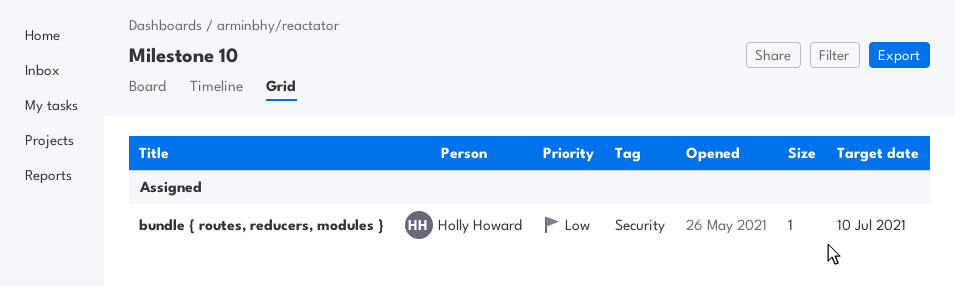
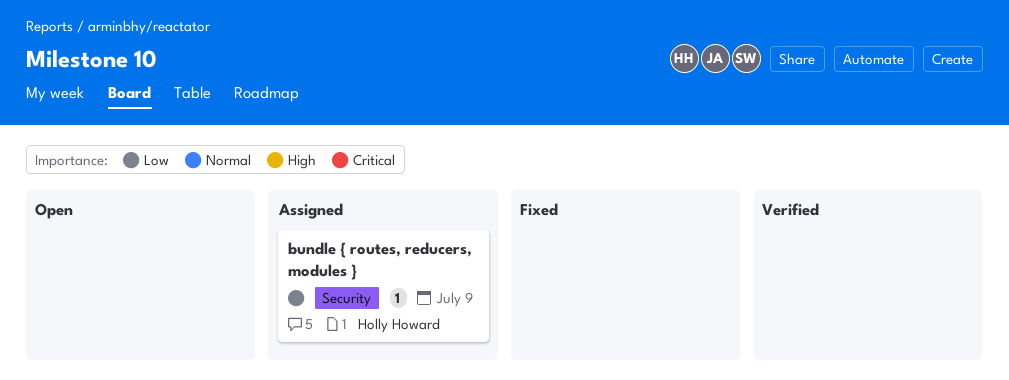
bundle { routes, reducers, modules }, due: Jul 10 -> Jul 9

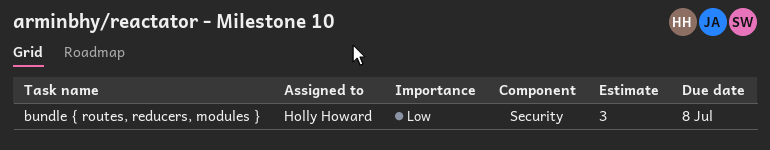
bundle { routes, reducers, modules }, estimate: 1 -> 3
bundle { routes, reducers, modules }, due: Jul 9 -> Jul 8

